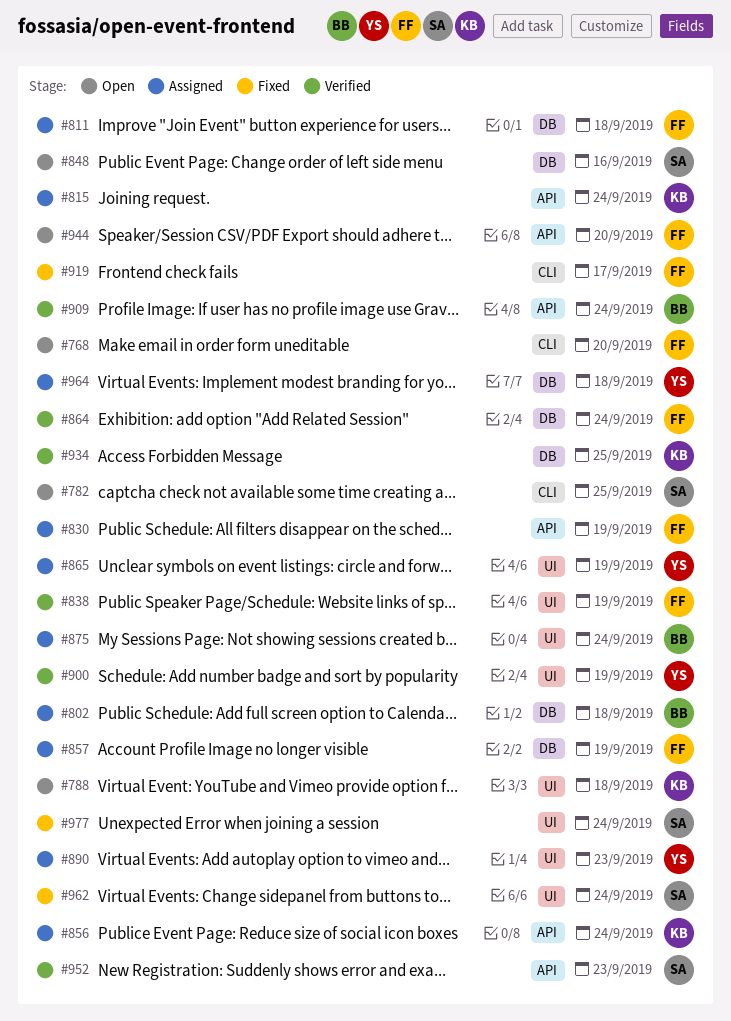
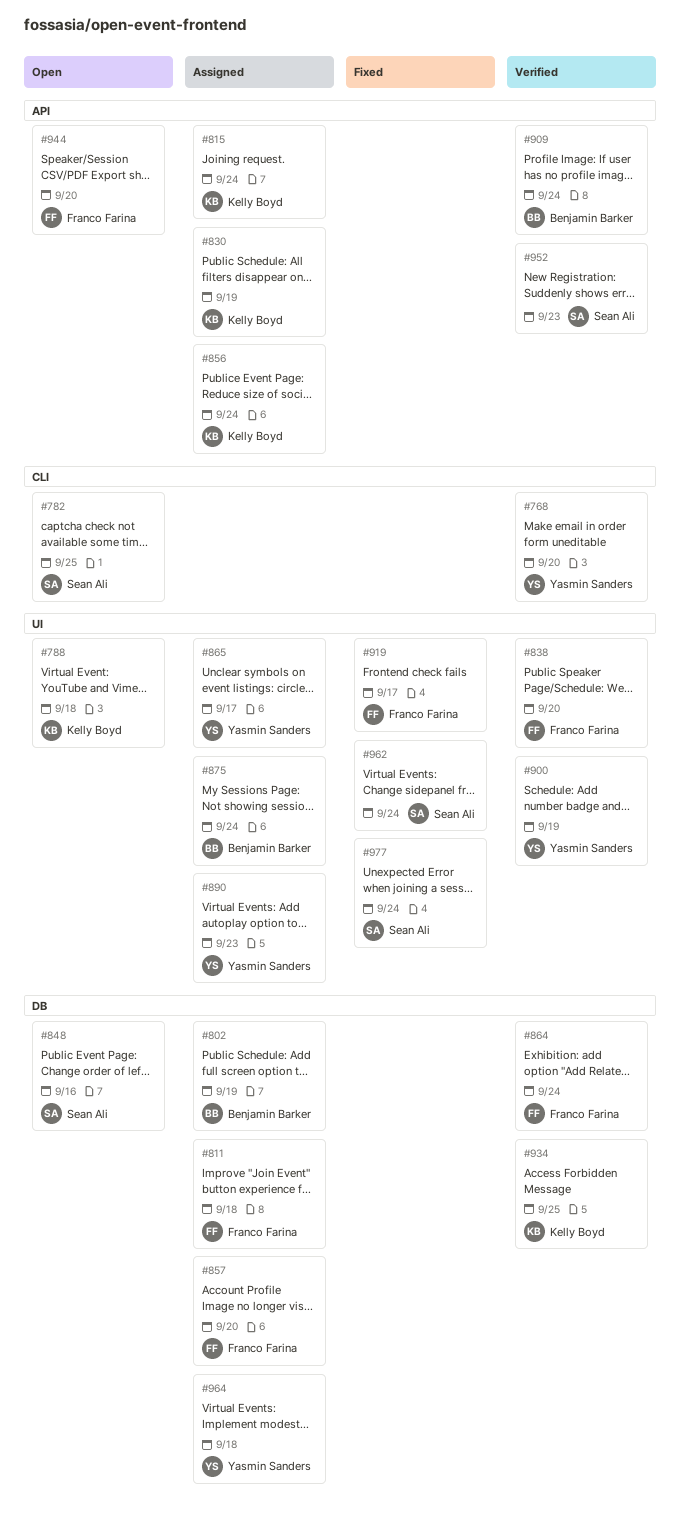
#768, status: Open -> Verified
#768, owner: Franco Farina -> Yasmin Sanders
#802, due: Sep 18 -> Sep 19
#830, owner: Franco Farina -> Kelly Boyd
#838, due: Sep 19 -> Sep 20
#857, due: Sep 19 -> Sep 20
#865, due: Sep 19 -> Sep 17
#919, label: CLI -> UI

